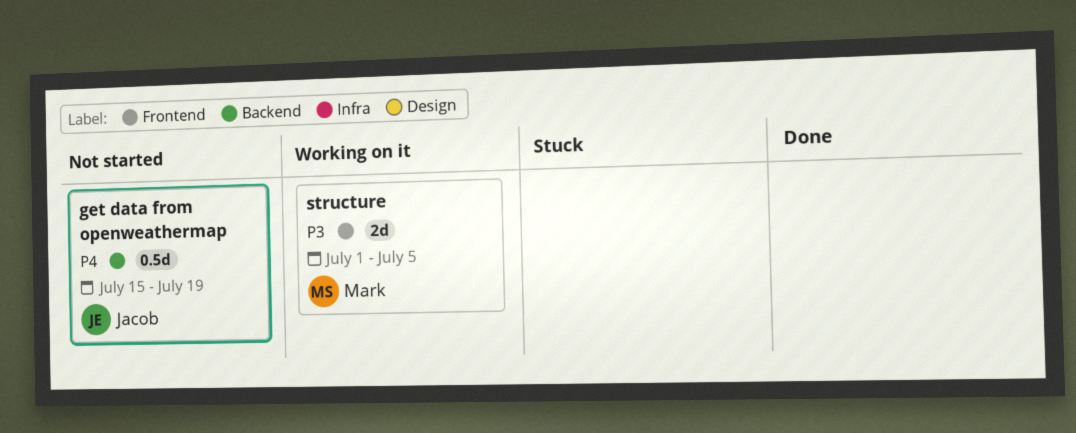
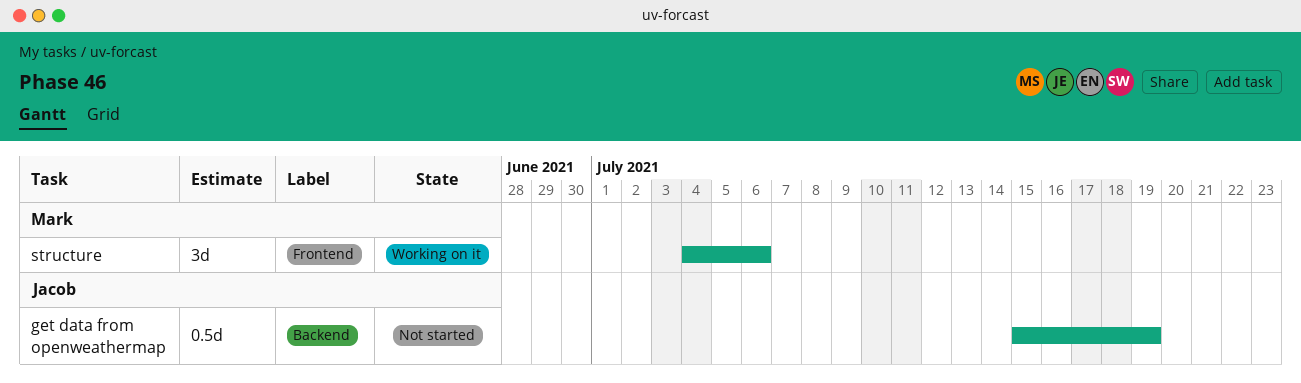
structure, estimate: 2d -> 3d
structure, start: Jul 1 -> Jul 4
structure, due: Jul 5 -> Jul 6

